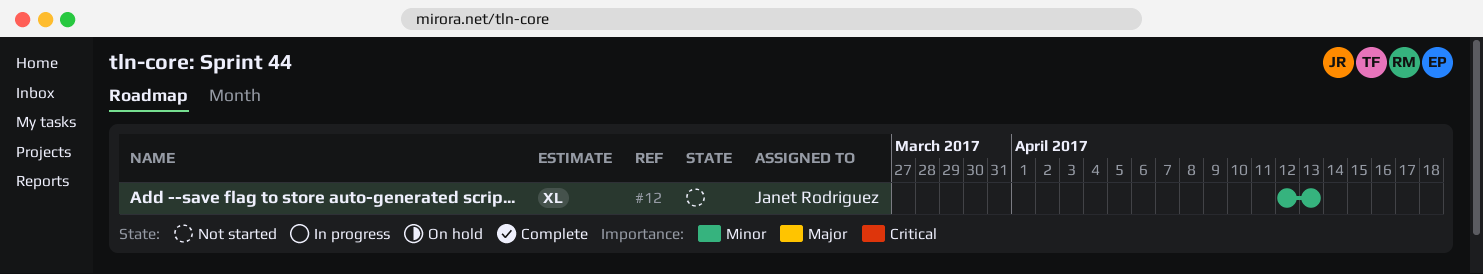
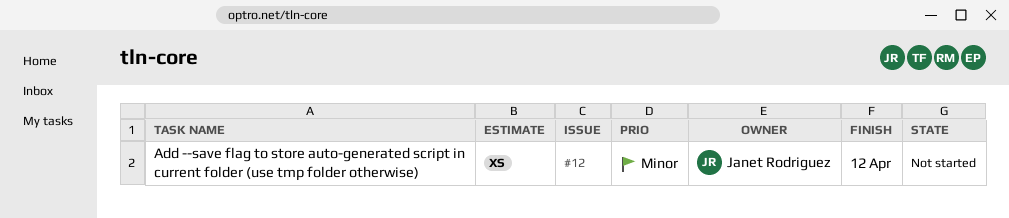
#12, estimate: XL -> XS
#12, due: Apr 13 -> Apr 12

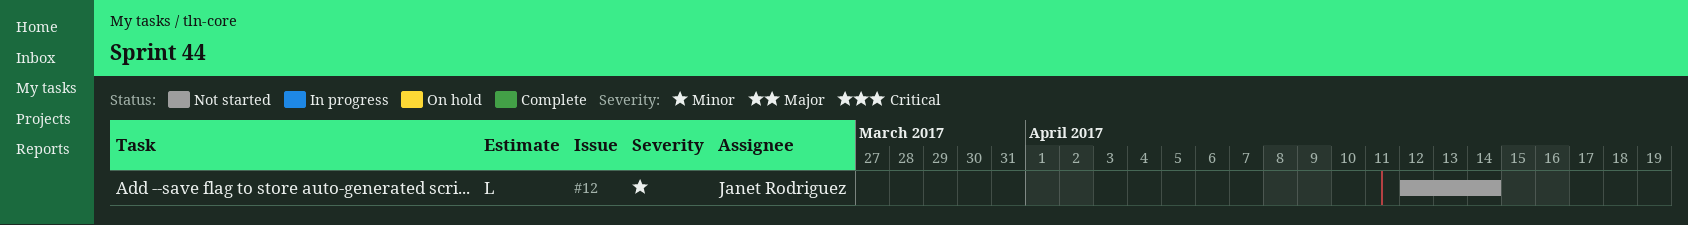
#12, estimate: XS -> L
#12, due: Apr 12 -> Apr 14

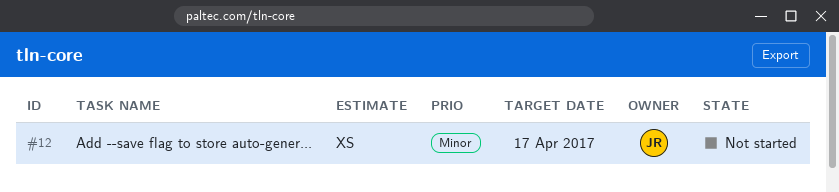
#12, estimate: L -> XS
#12, due: Apr 14 -> Apr 17

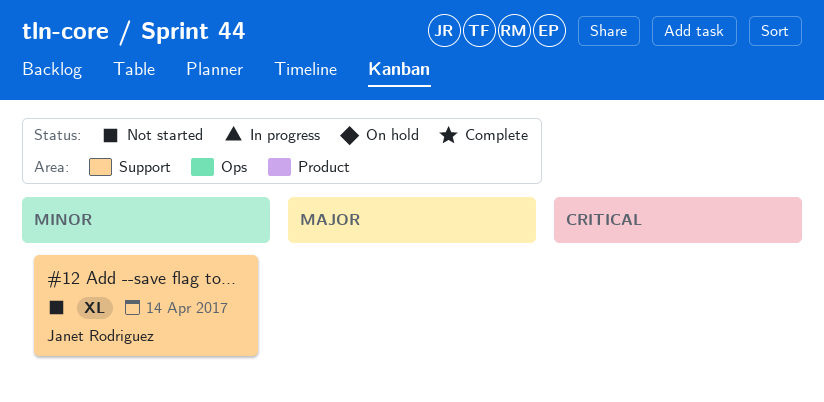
#12, estimate: XS -> XL
#12, due: Apr 17 -> Apr 14

